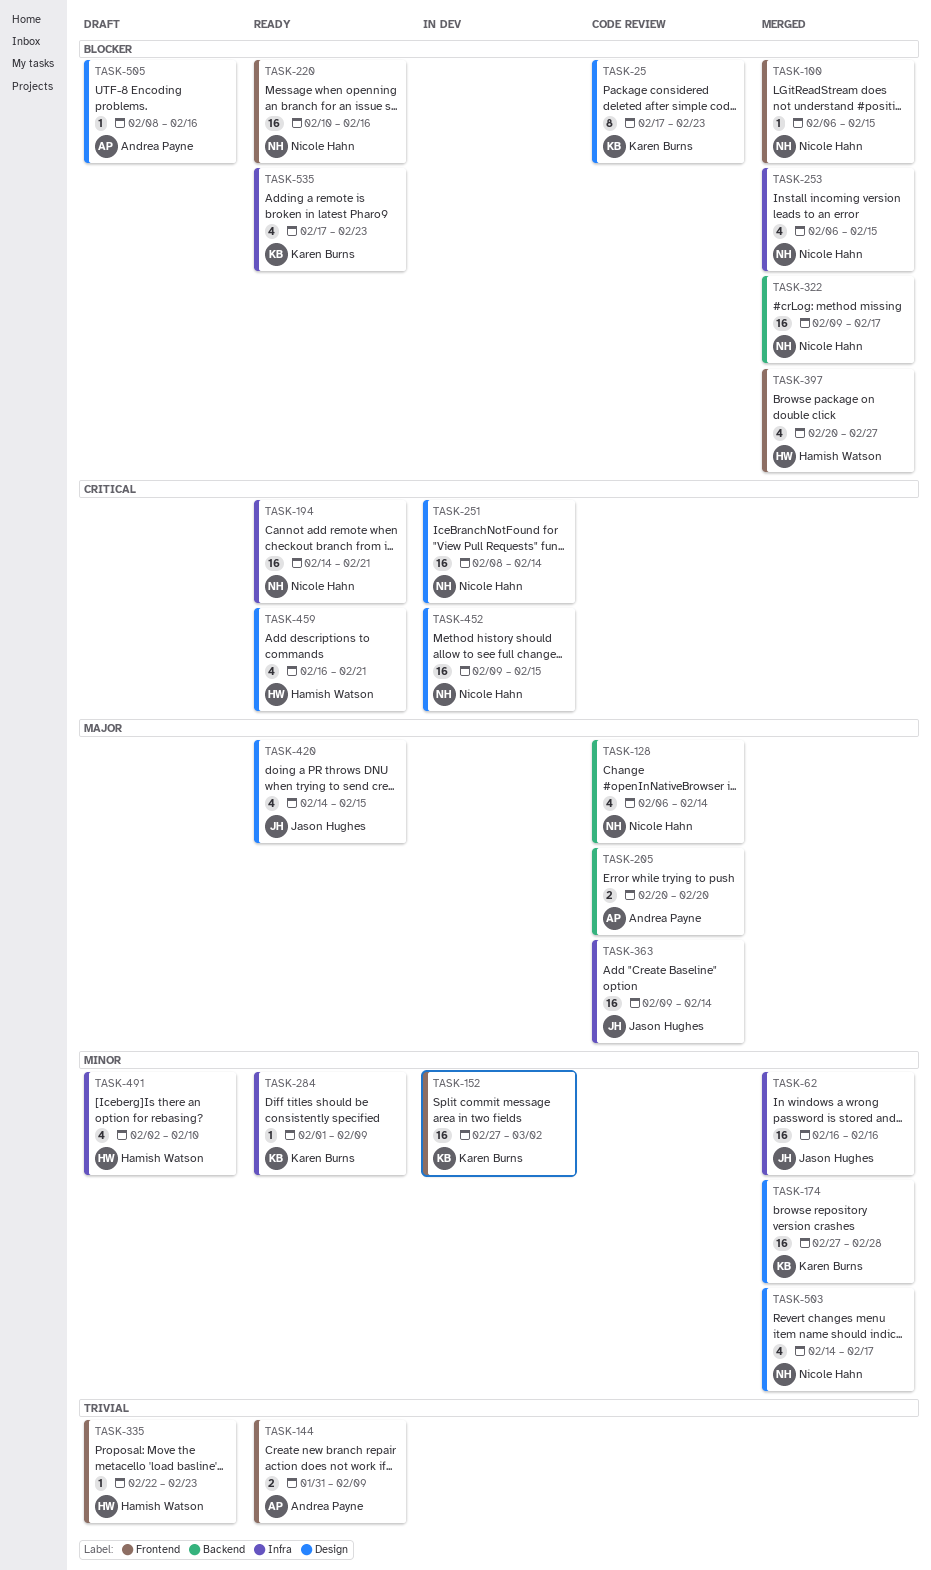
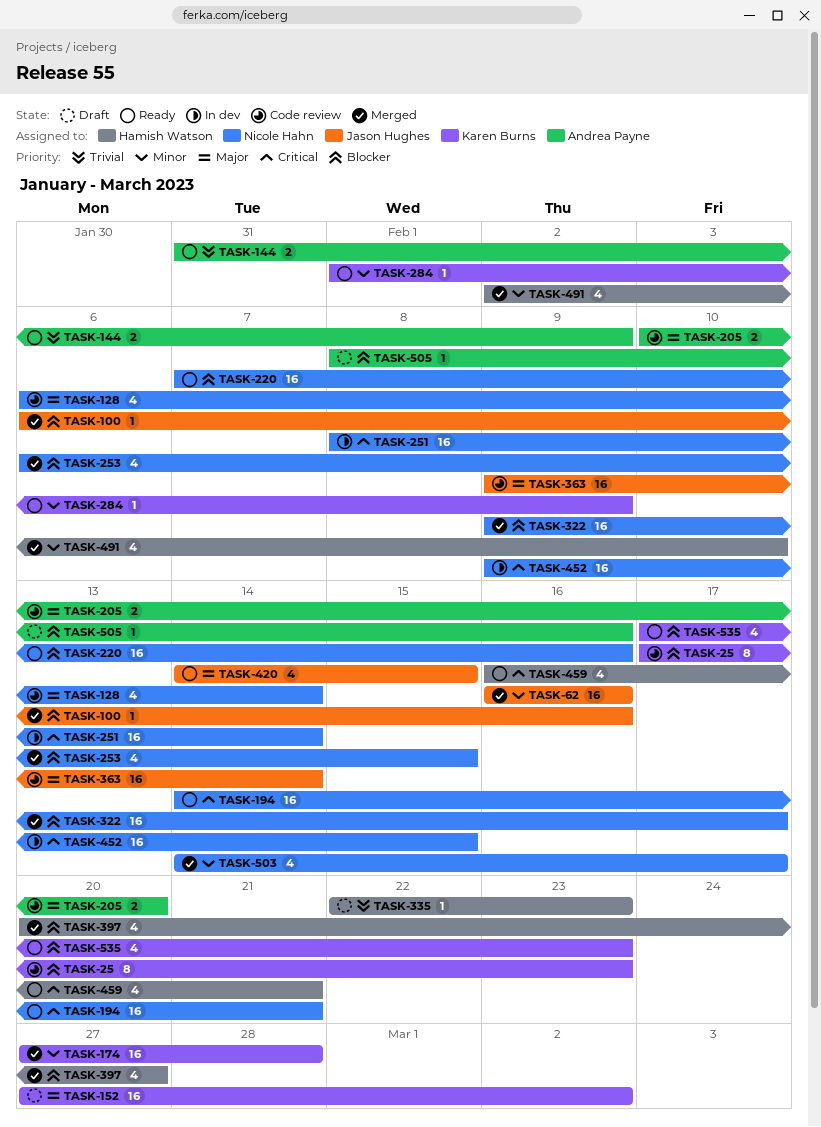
TASK-100, owner: Nicole Hahn -> Jason Hughes
TASK-100, due: Feb 15 -> Feb 16
TASK-152, status: In dev -> Draft
TASK-152, priority: Minor -> Major
TASK-205, start: Feb 20 -> Feb 10
TASK-220, start: Feb 10 -> Feb 7
TASK-491, status: Draft -> Merged

